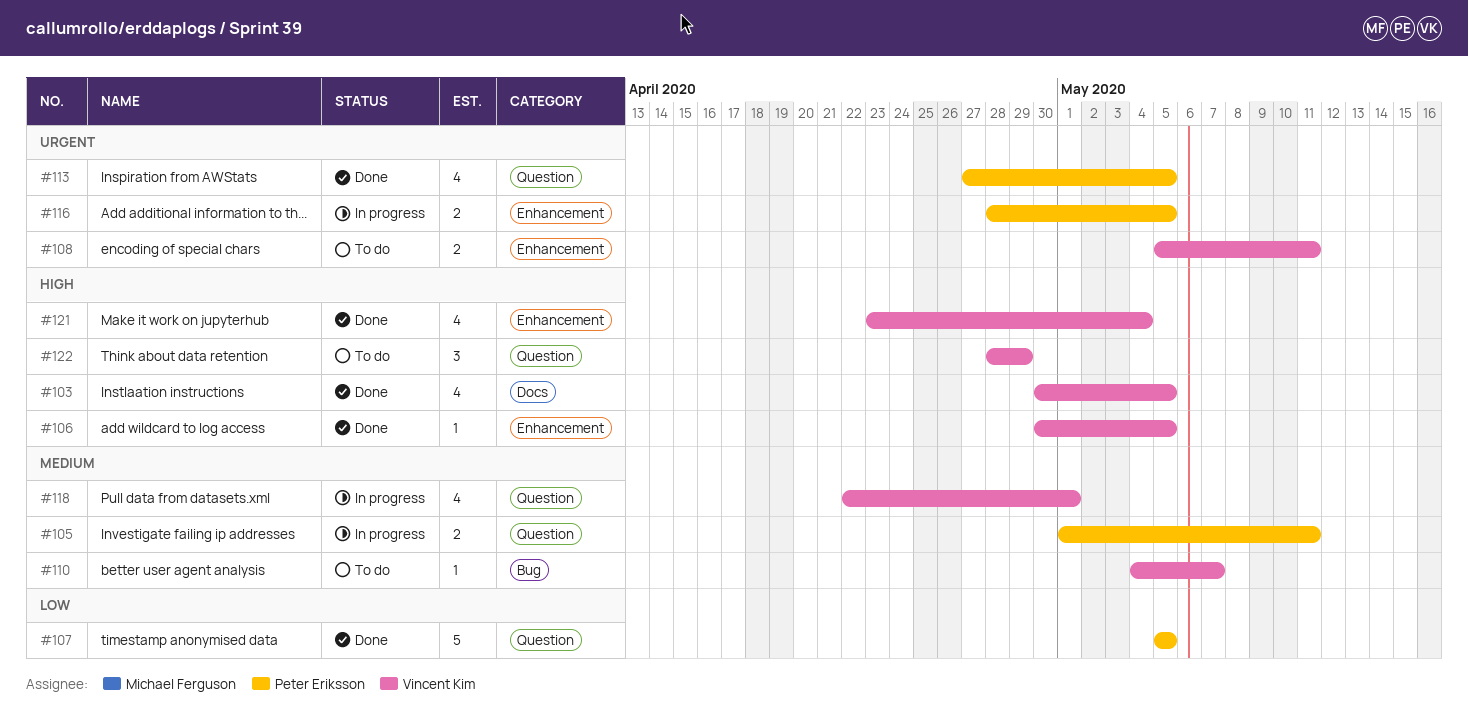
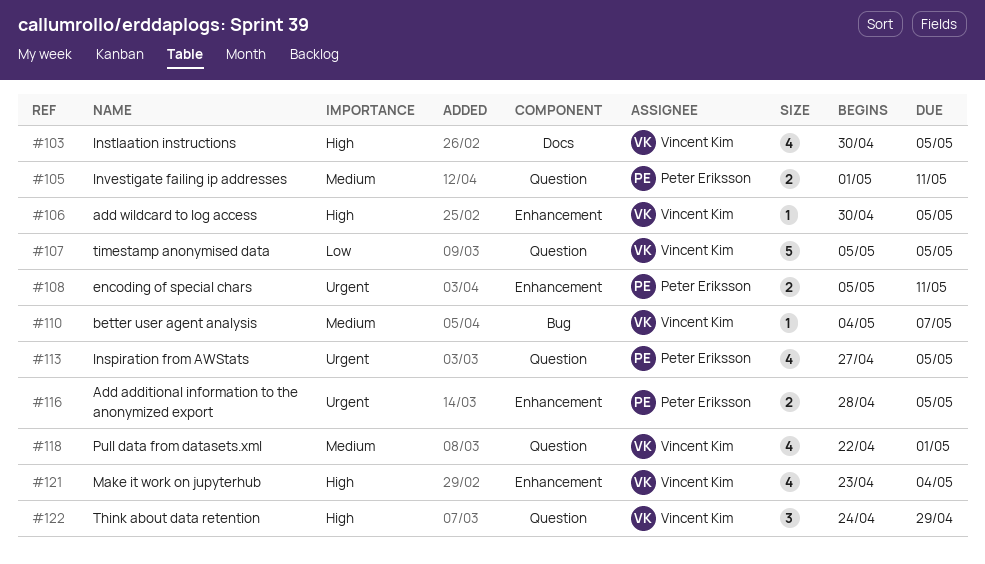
#107, owner: Peter Eriksson -> Vincent Kim
#108, owner: Vincent Kim -> Peter Eriksson
#122, start: Apr 28 -> Apr 24

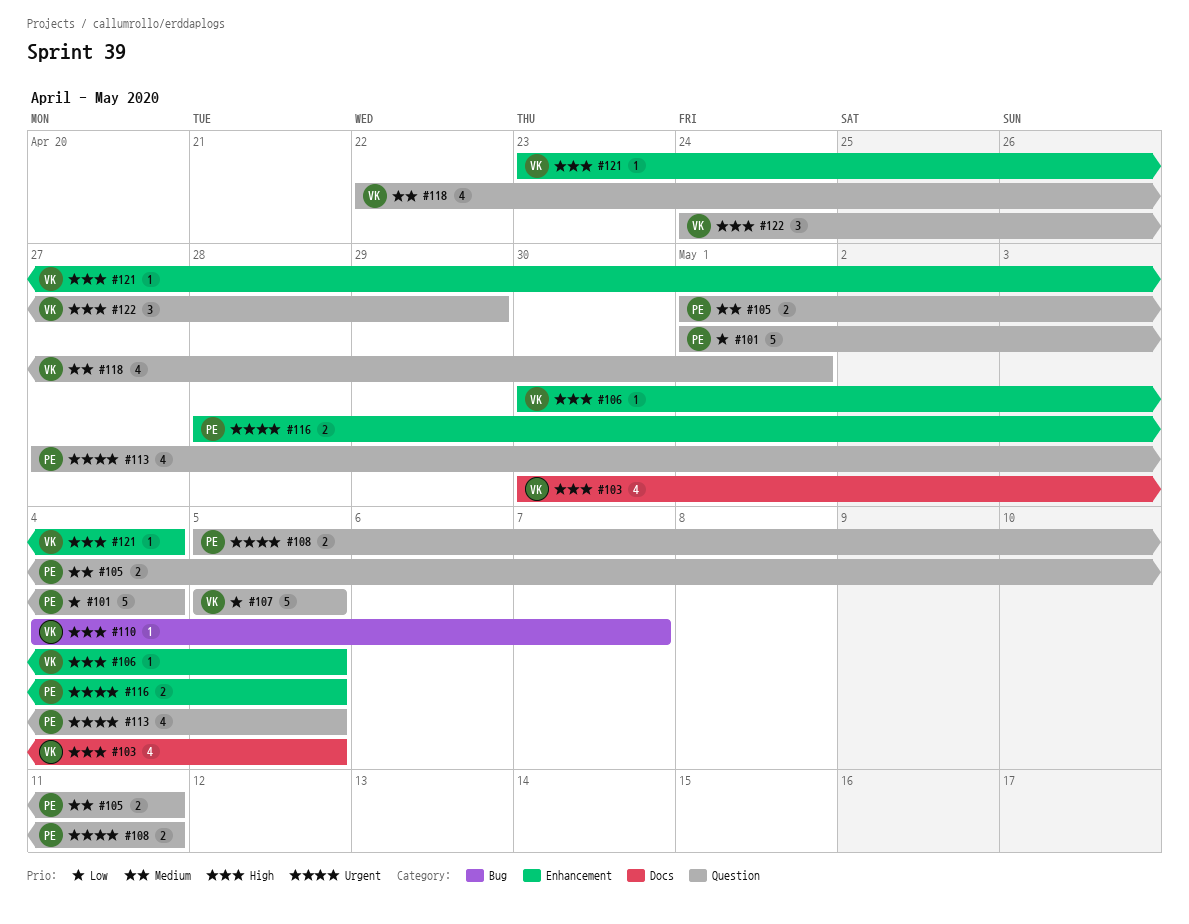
#101: none -> present
#108, label: Enhancement -> Question
#110, priority: Medium -> High
#121, estimate: 4 -> 1

